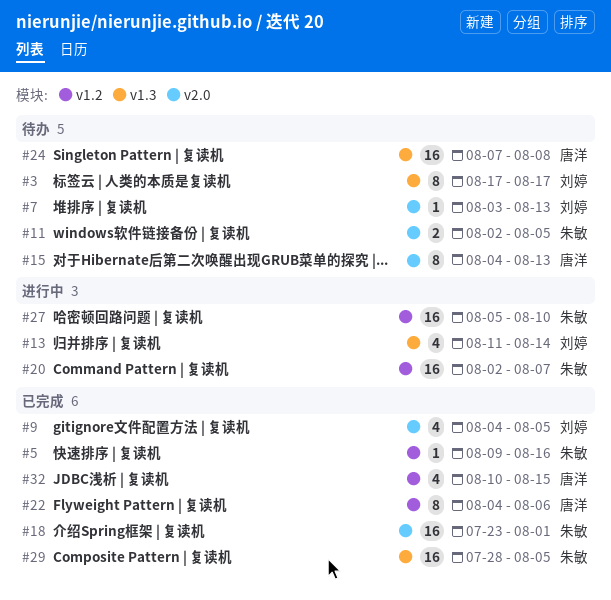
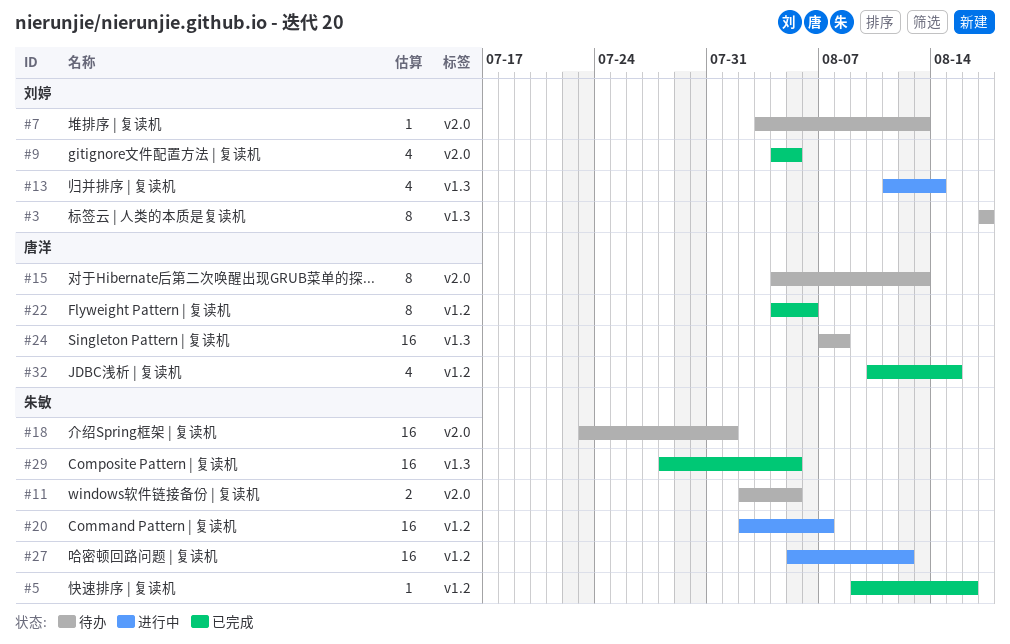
#18, status: 已完成 -> 待办
#27, due: Aug 10 -> Aug 12

